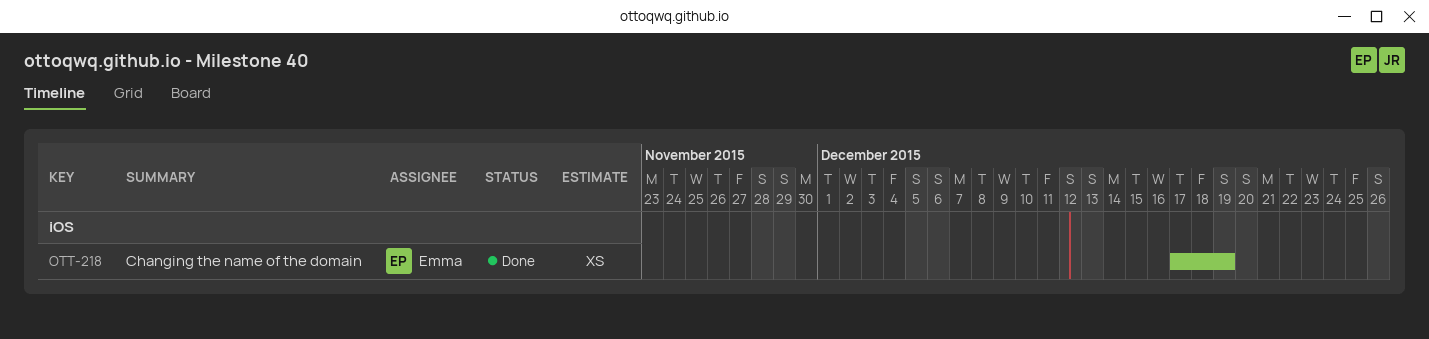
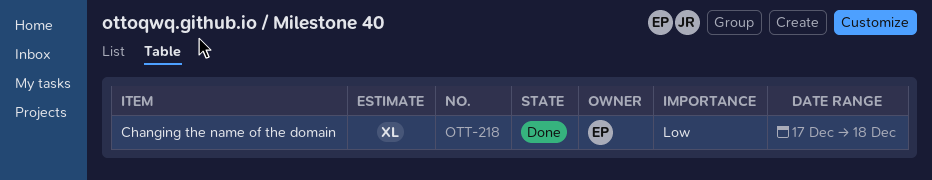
OTT-218, estimate: XS -> XL
OTT-218, due: Dec 19 -> Dec 18

